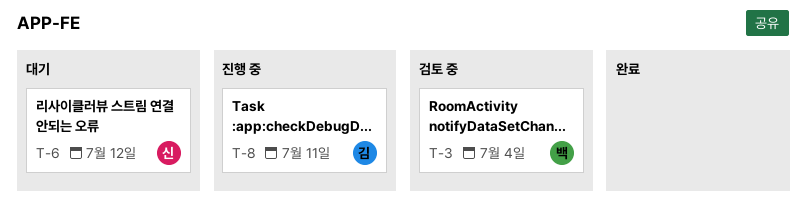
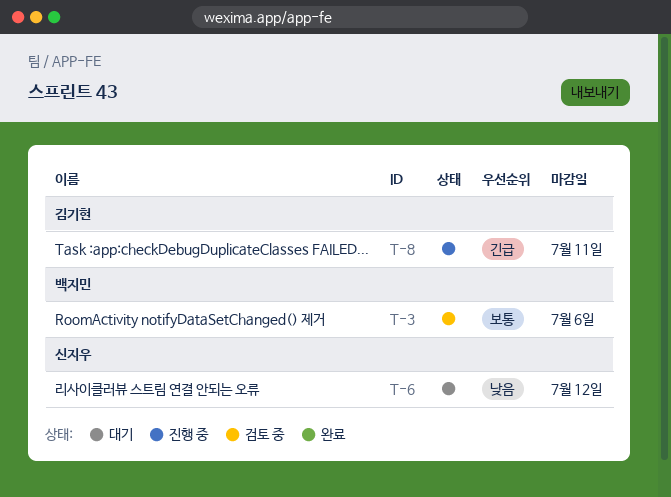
T-3, due: Jul 4 -> Jul 6

